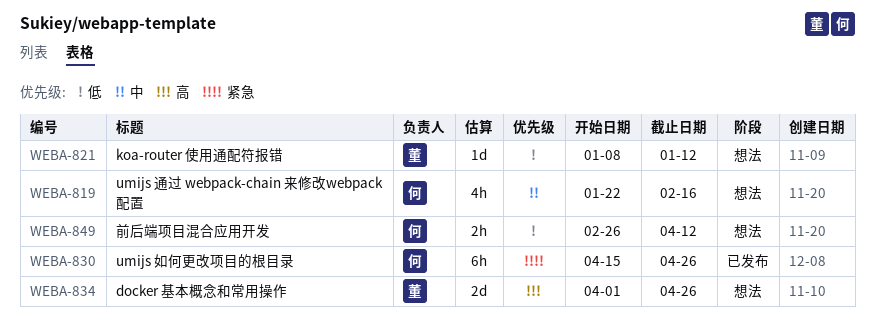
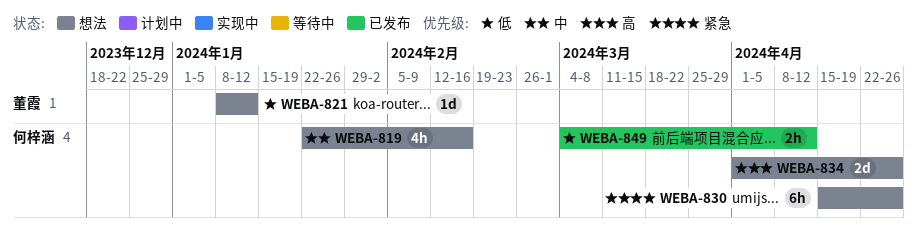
WEBA-830, status: 已发布 -> 想法
WEBA-834, owner: 董霞 -> 何梓涵
WEBA-849, status: 想法 -> 已发布
WEBA-849, start: Feb 26 -> Mar 4

